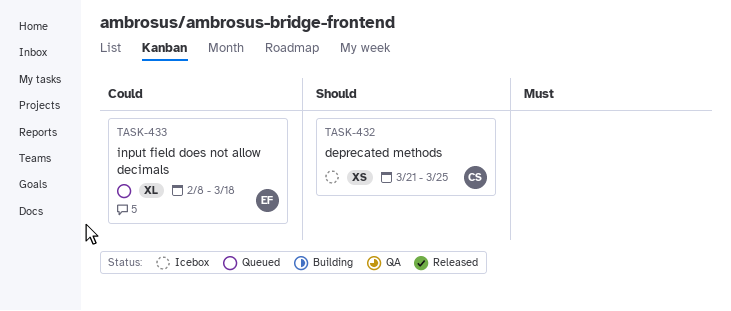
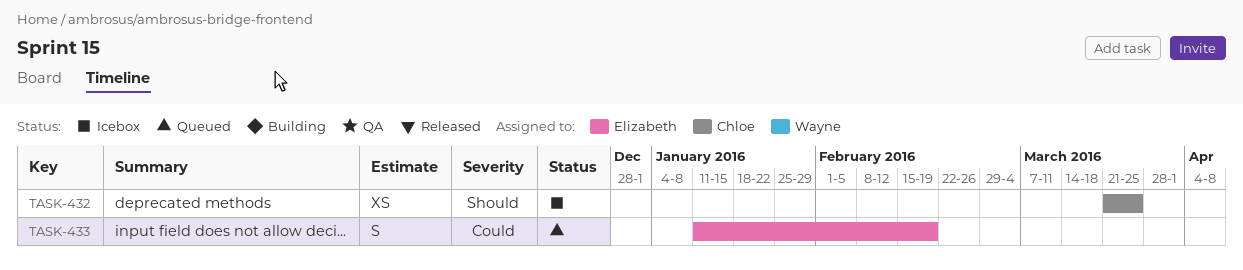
TASK-433, estimate: XL -> S
TASK-433, start: Feb 8 -> Jan 11
TASK-433, due: Mar 18 -> Feb 19

